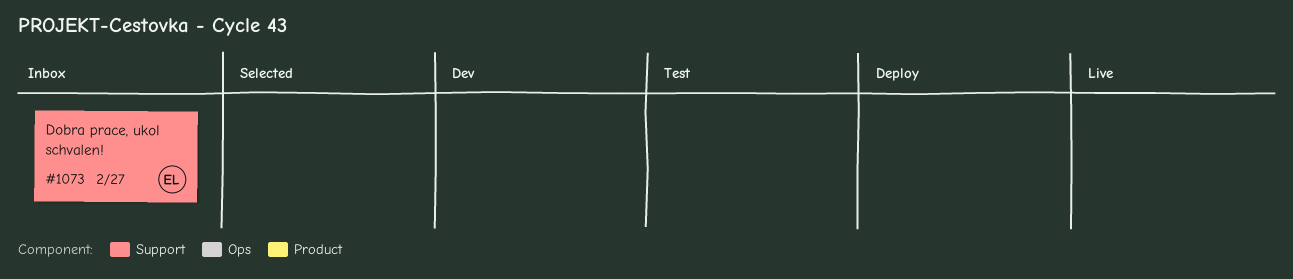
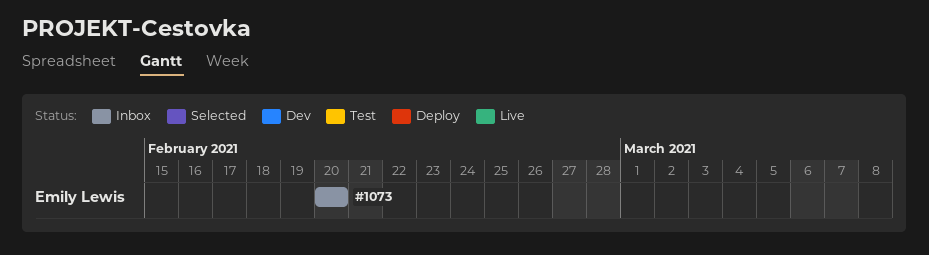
#1073, due: Feb 27 -> Feb 20

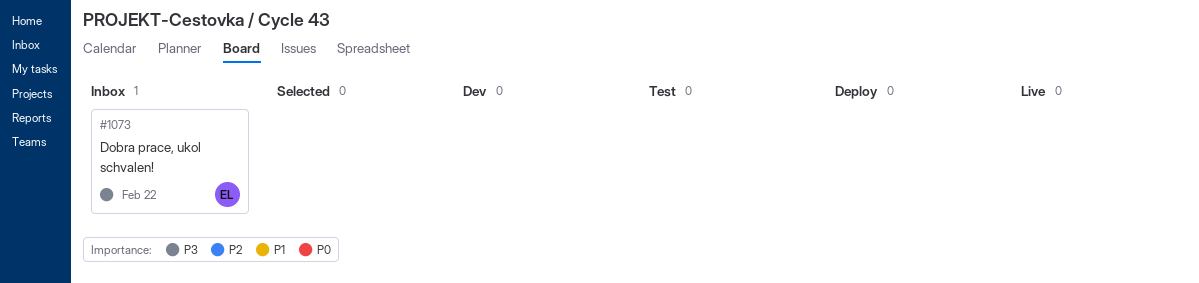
#1073, due: Feb 20 -> Feb 22

